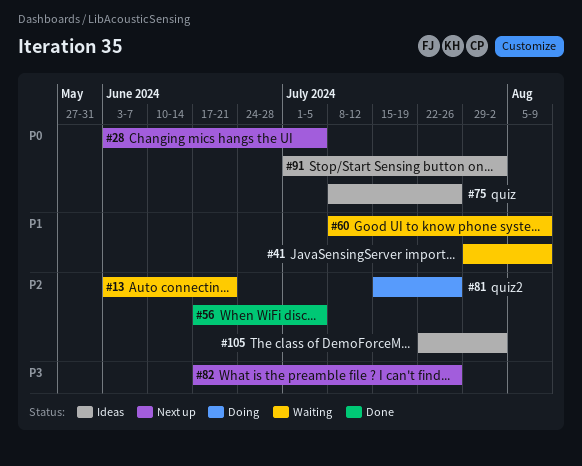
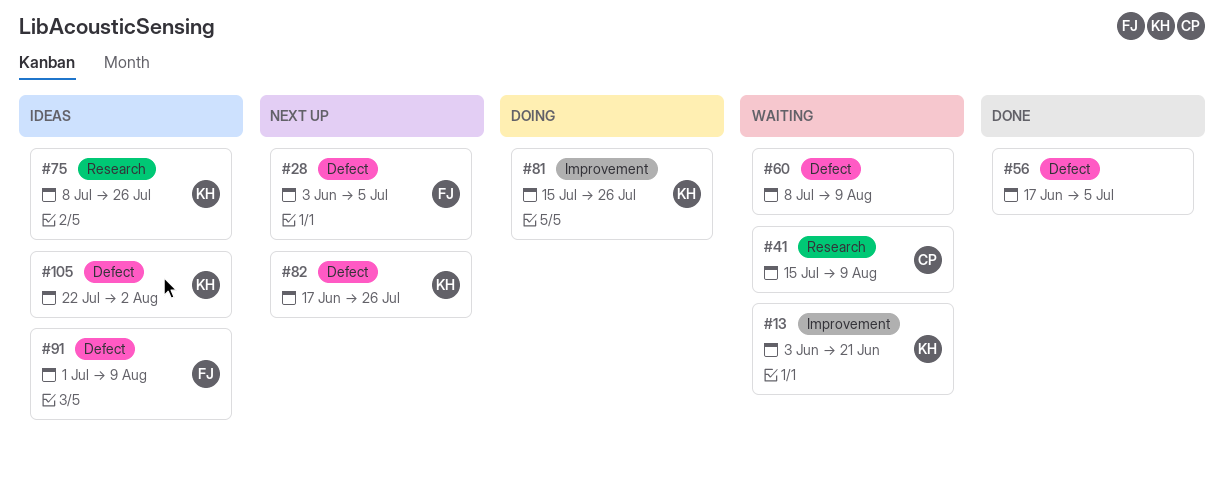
#41, start: Jul 29 -> Jul 15
#91, due: Aug 2 -> Aug 9

